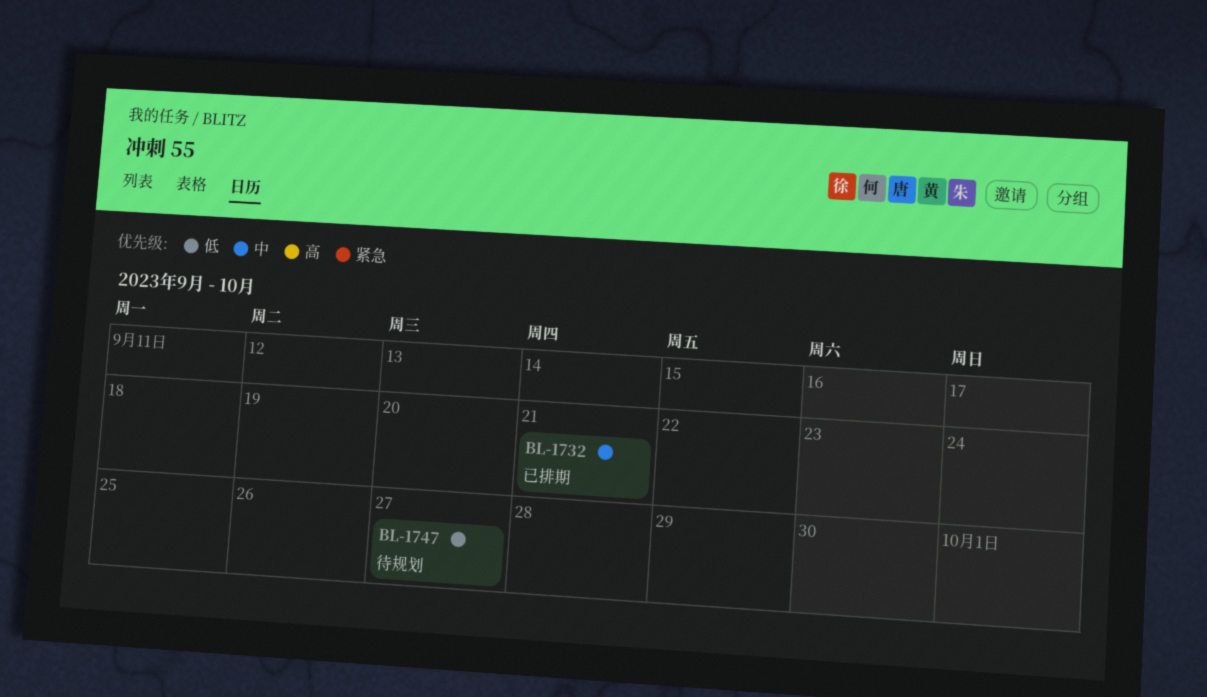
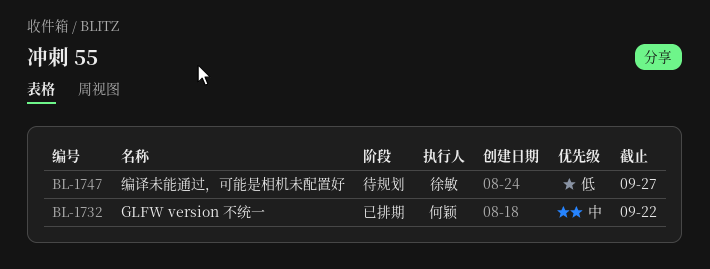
BL-1732, due: Sep 21 -> Sep 22

